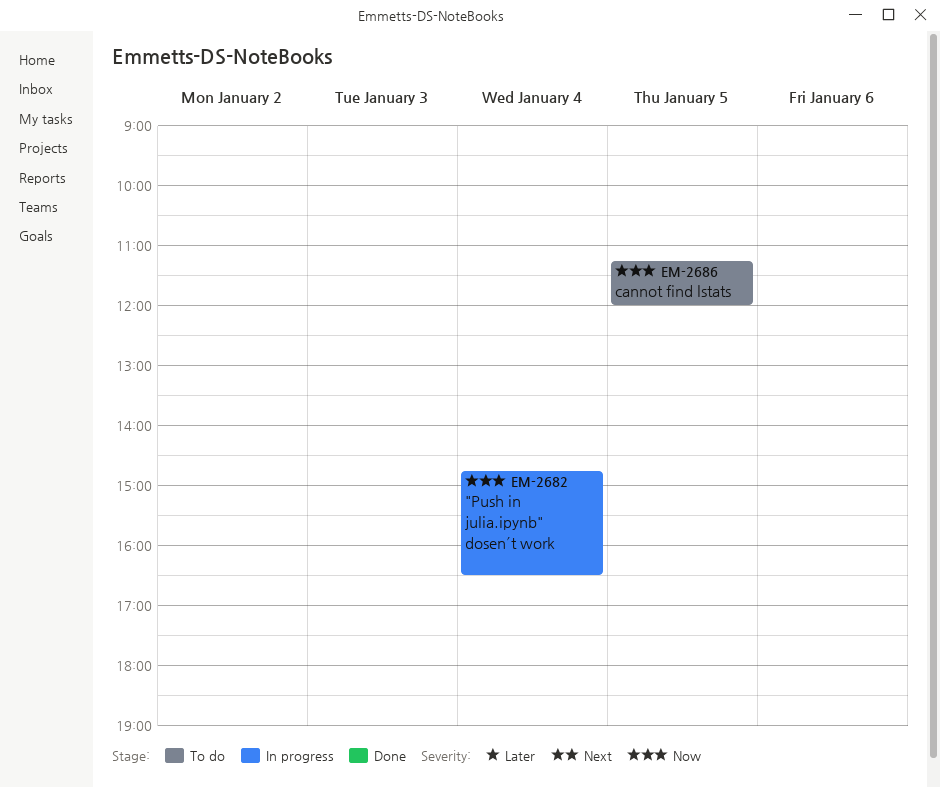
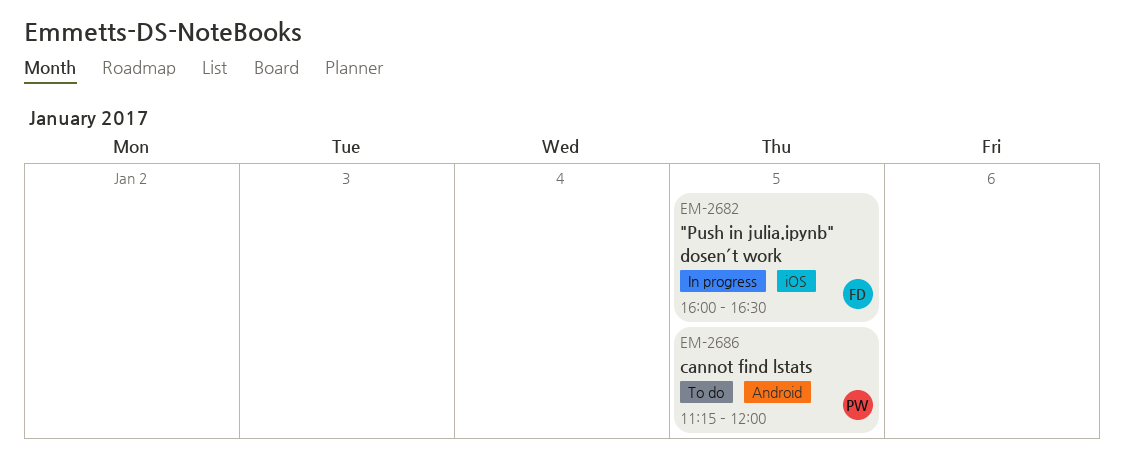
EM-2682, day: Jan 4 -> Jan 5
EM-2682, begins: 14:45 -> 16:00

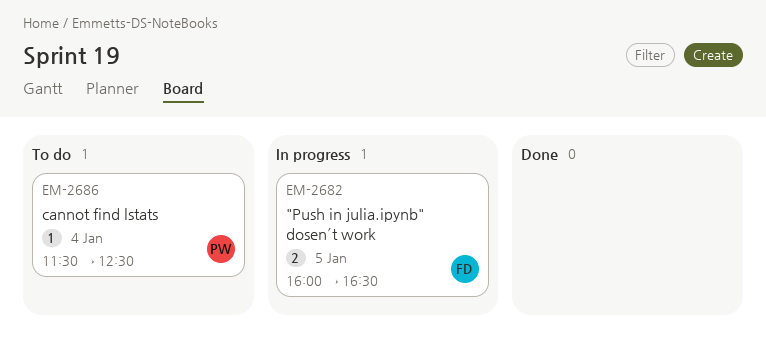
EM-2686, day: Jan 5 -> Jan 4
EM-2686, begins: 11:15 -> 11:30
EM-2686, ends: 12:00 -> 12:30

